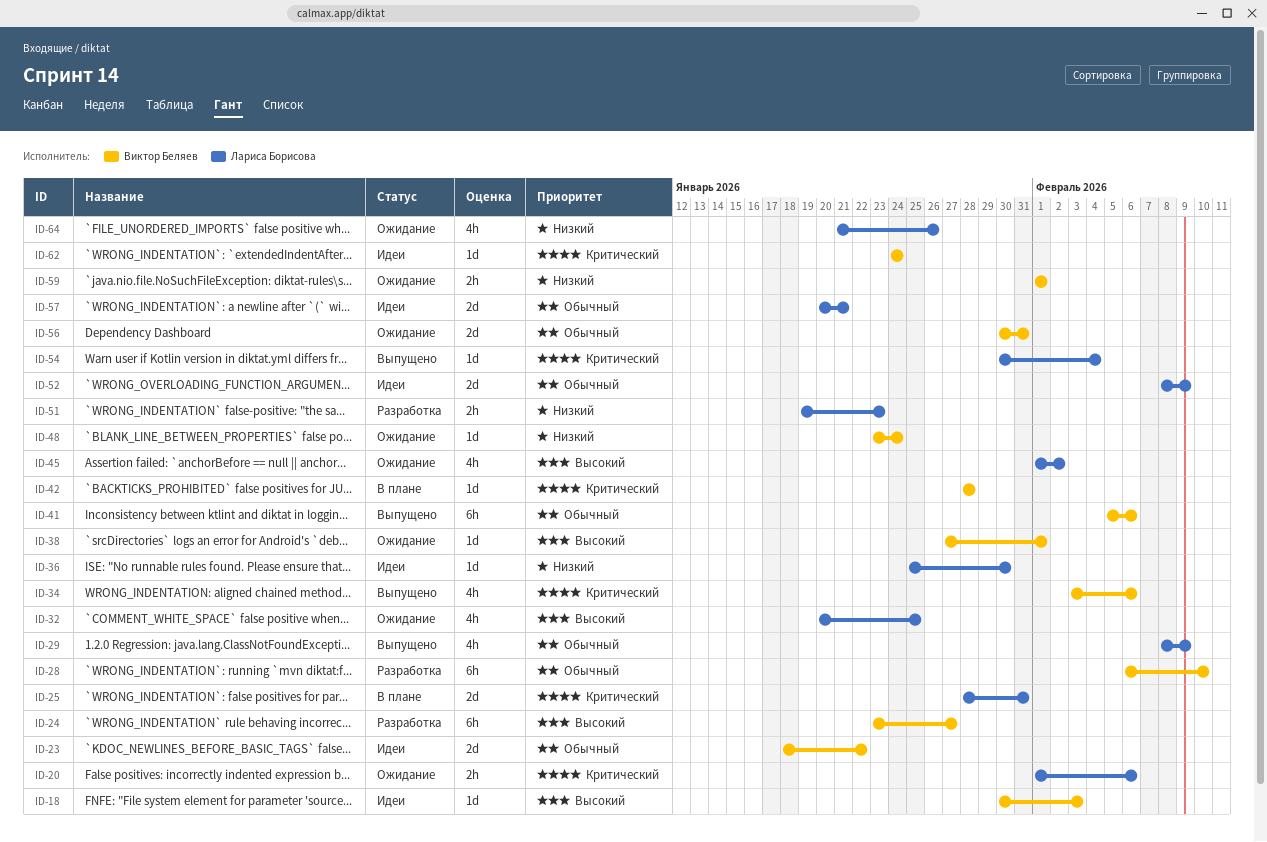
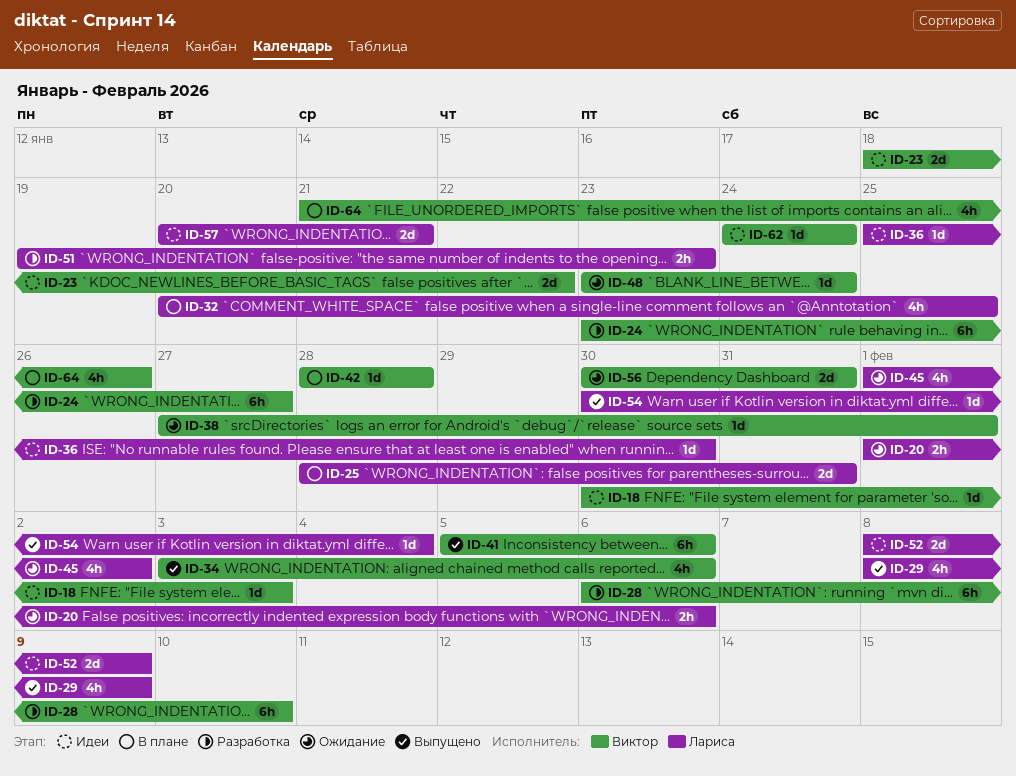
ID-32, status: Ожидание -> В плане
ID-59: present -> none
ID-64, status: Ожидание -> В плане
ID-64, owner: Лариса Борисова -> Виктор Беляев

